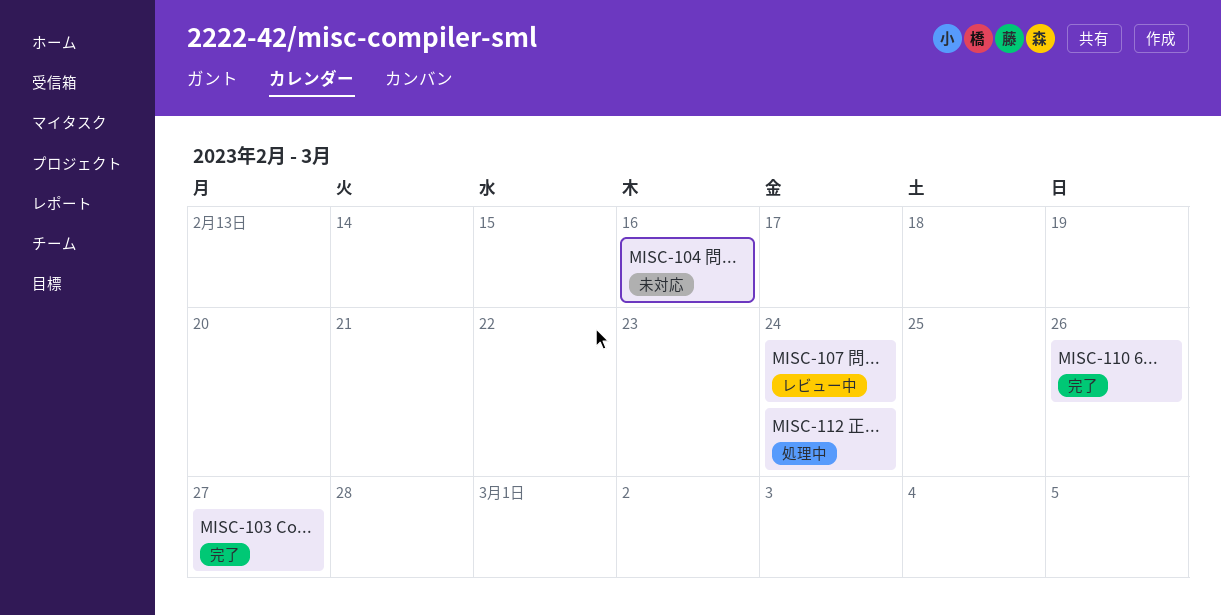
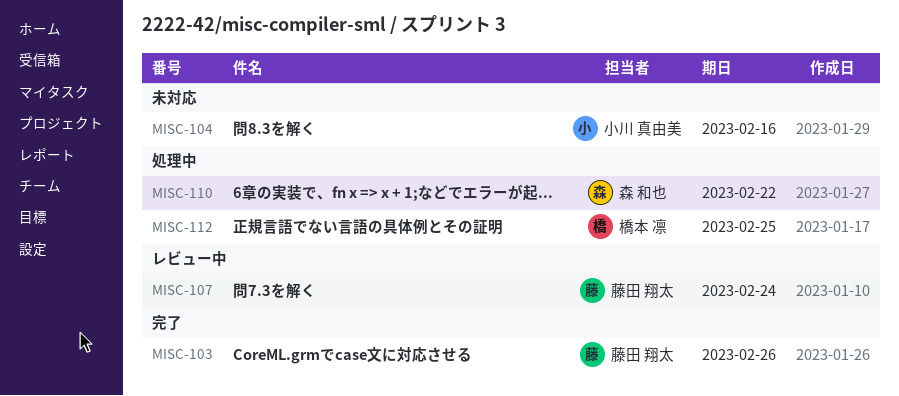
MISC-103, due: Feb 27 -> Feb 26
MISC-110, status: 完了 -> 処理中
MISC-110, due: Feb 26 -> Feb 22
MISC-112, due: Feb 24 -> Feb 25

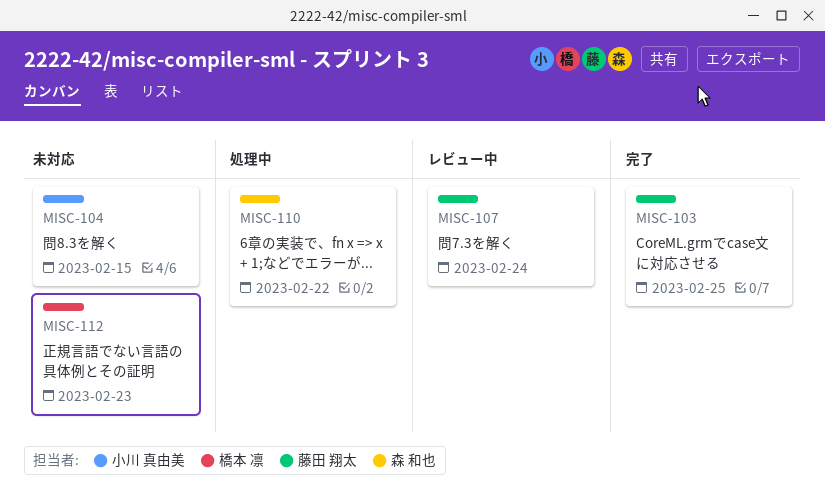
MISC-103, due: Feb 26 -> Feb 25
MISC-104, due: Feb 16 -> Feb 15
MISC-112, status: 処理中 -> 未対応
MISC-112, due: Feb 25 -> Feb 23

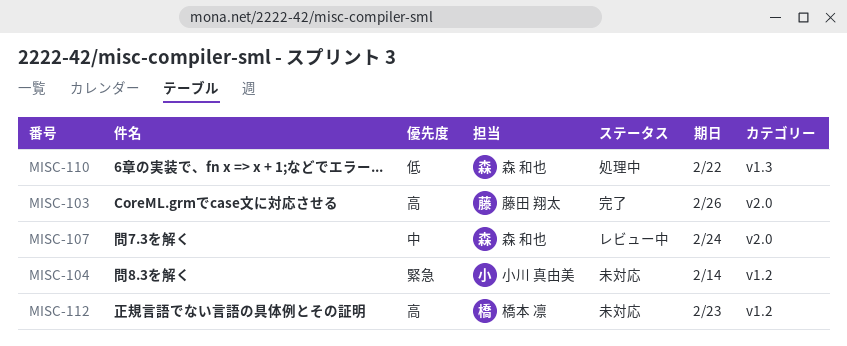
MISC-103, due: Feb 25 -> Feb 26
MISC-104, due: Feb 15 -> Feb 14
MISC-107, owner: 藤田 翔太 -> 森 和也

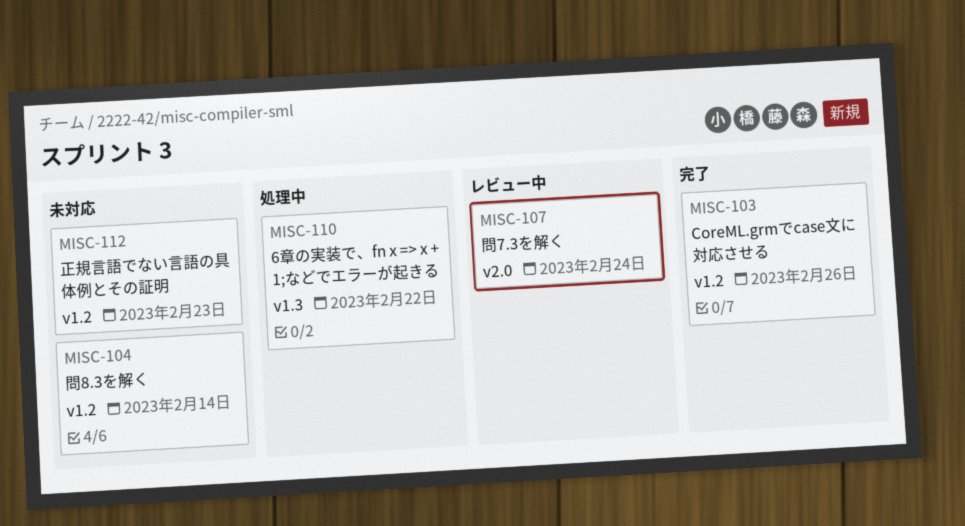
MISC-103, label: v2.0 -> v1.2

